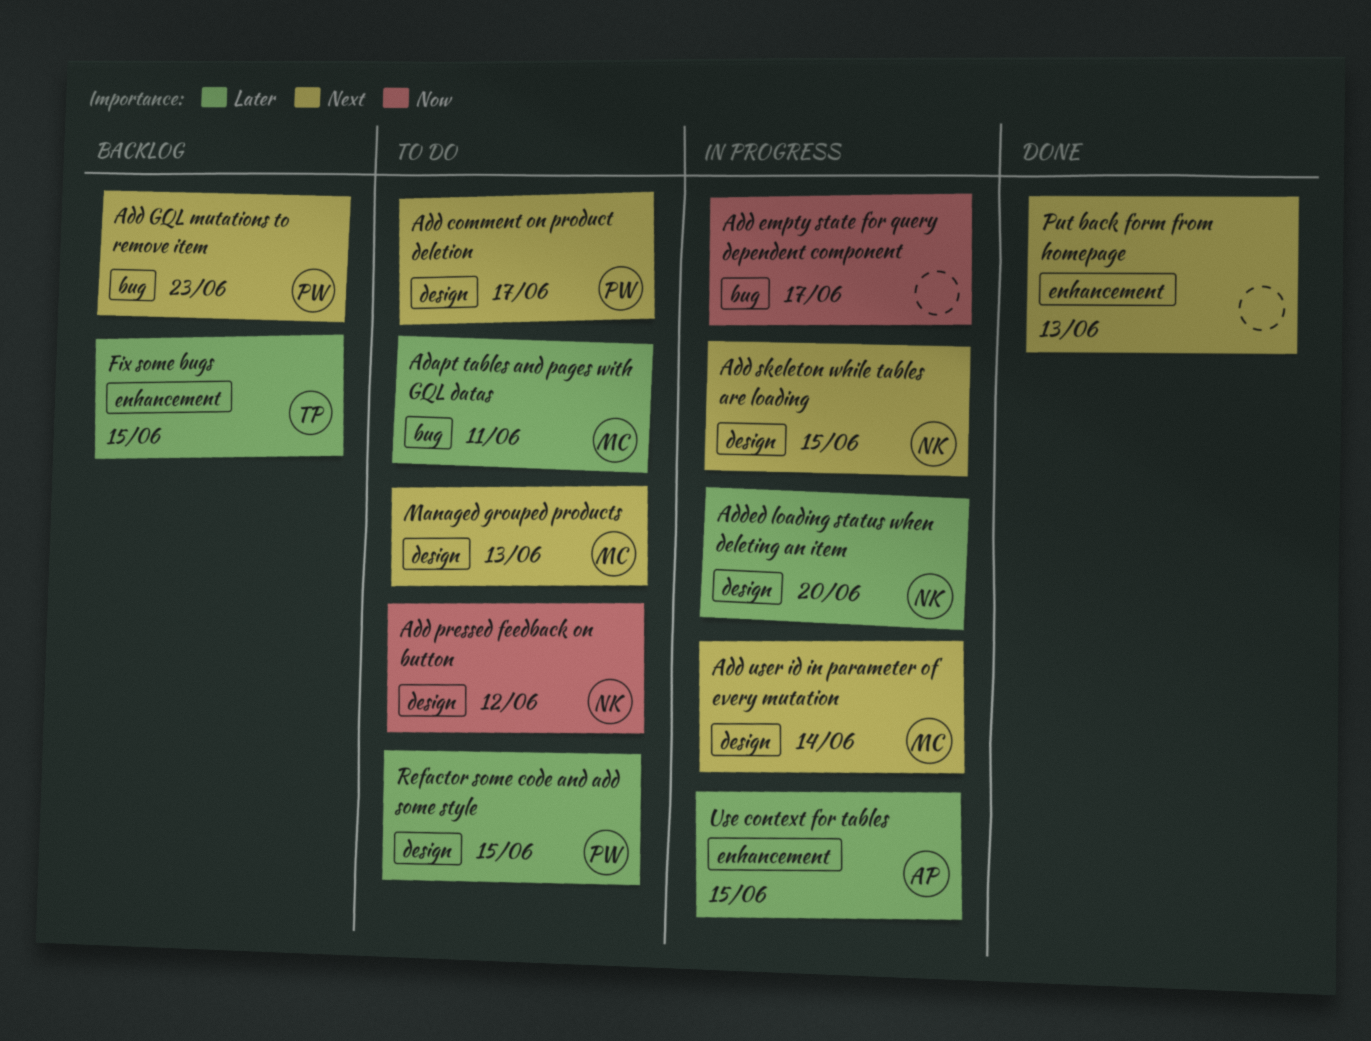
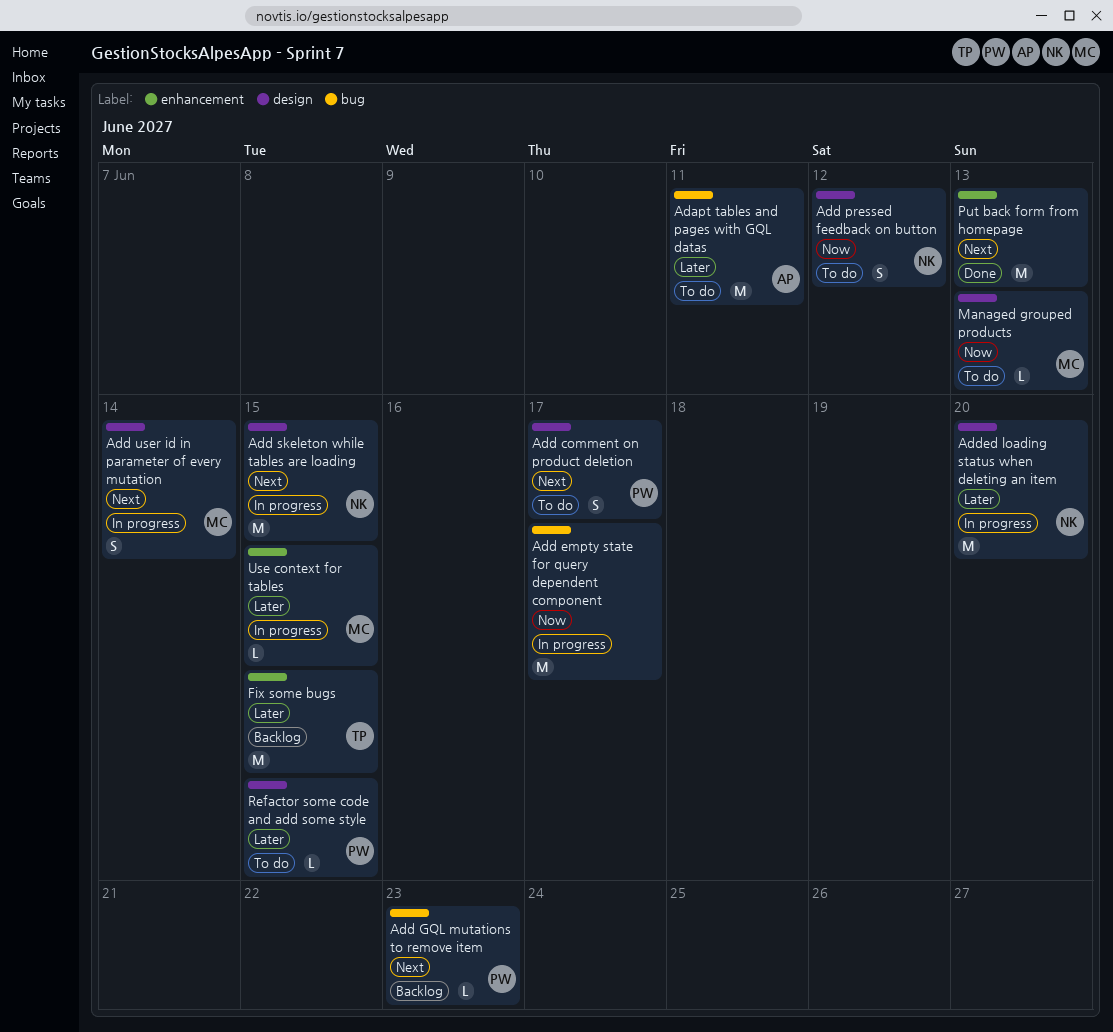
Adapt tables and pages with GQL datas, owner: MC -> AP
Managed grouped products, priority: Next -> Now
Use context for tables, owner: AP -> MC

